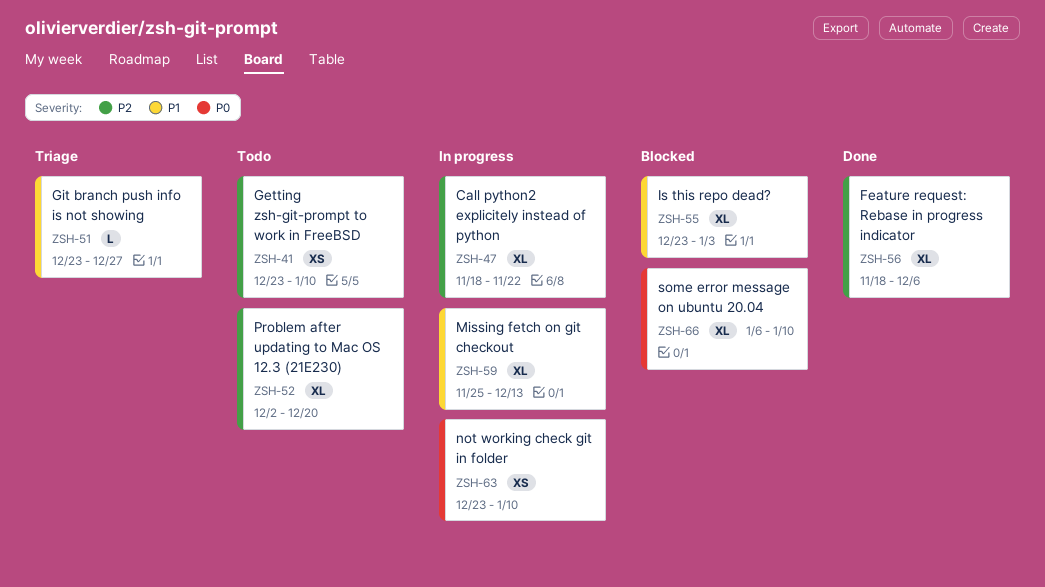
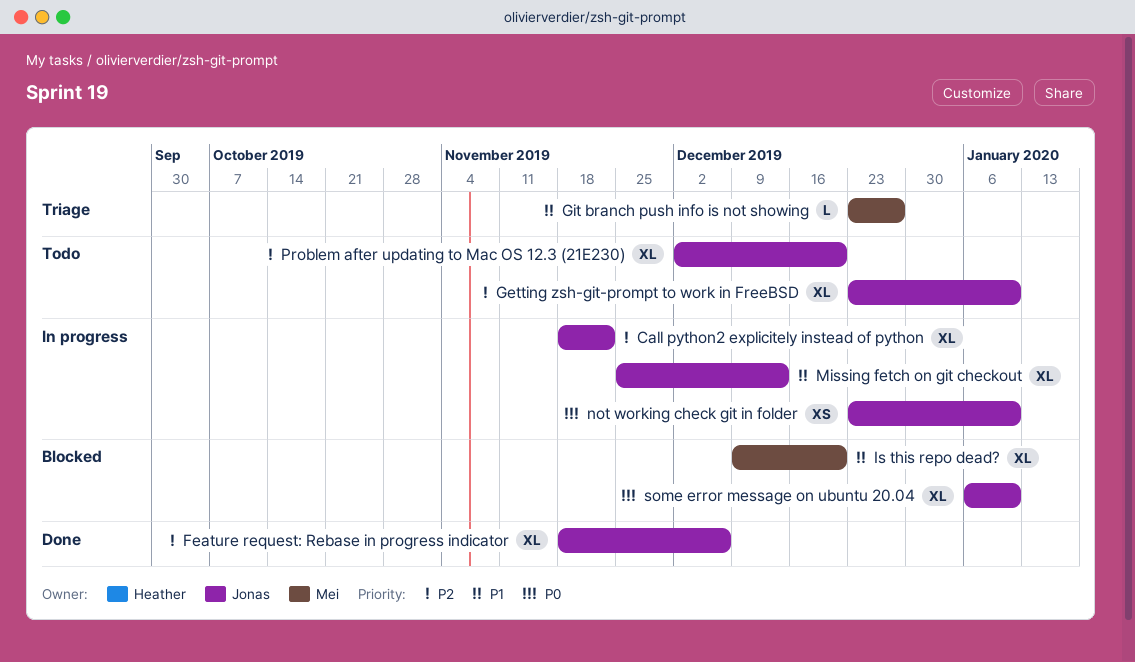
Getting zsh-git-prompt to work in FreeBSD, estimate: XS -> XL
Is this repo dead?, start: Dec 23 -> Dec 9
Is this repo dead?, due: Jan 3 -> Dec 20

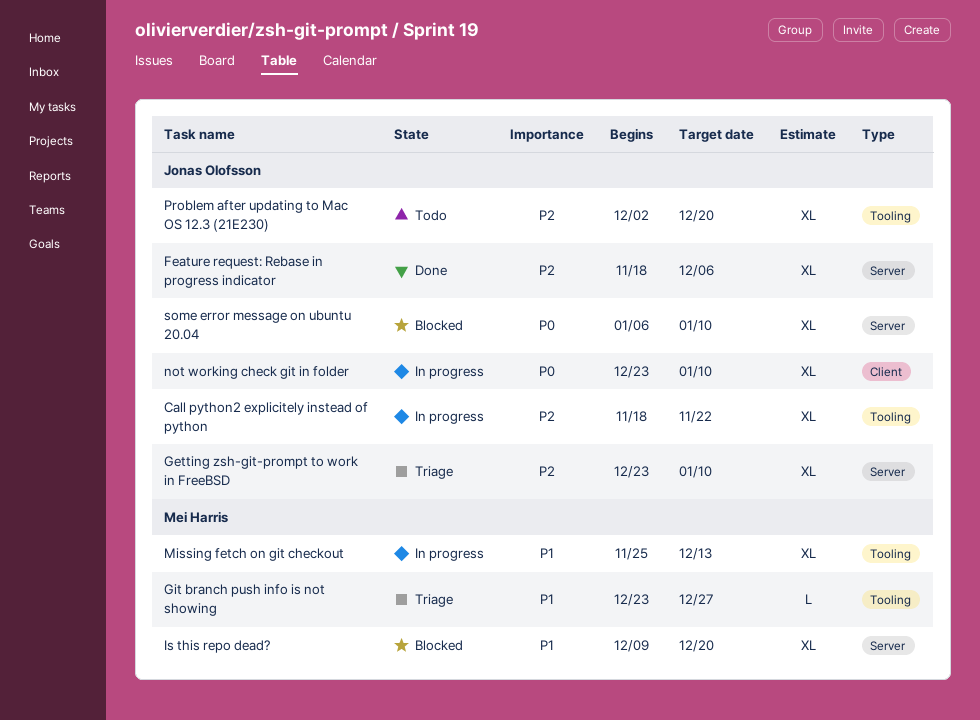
Getting zsh-git-prompt to work in FreeBSD, status: Todo -> Triage
Missing fetch on git checkout, owner: Jonas Olofsson -> Mei Harris
not working check git in folder, estimate: XS -> XL

